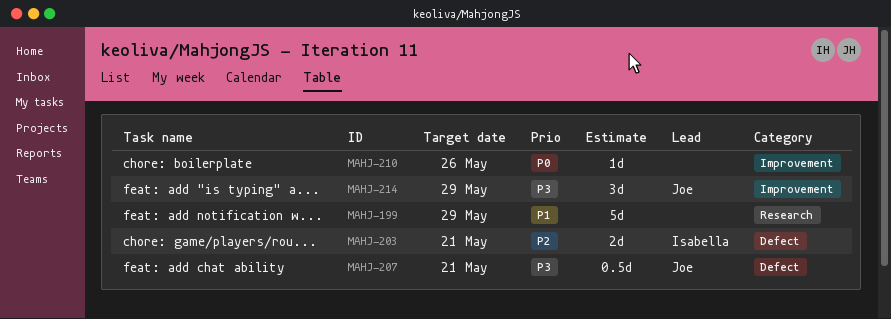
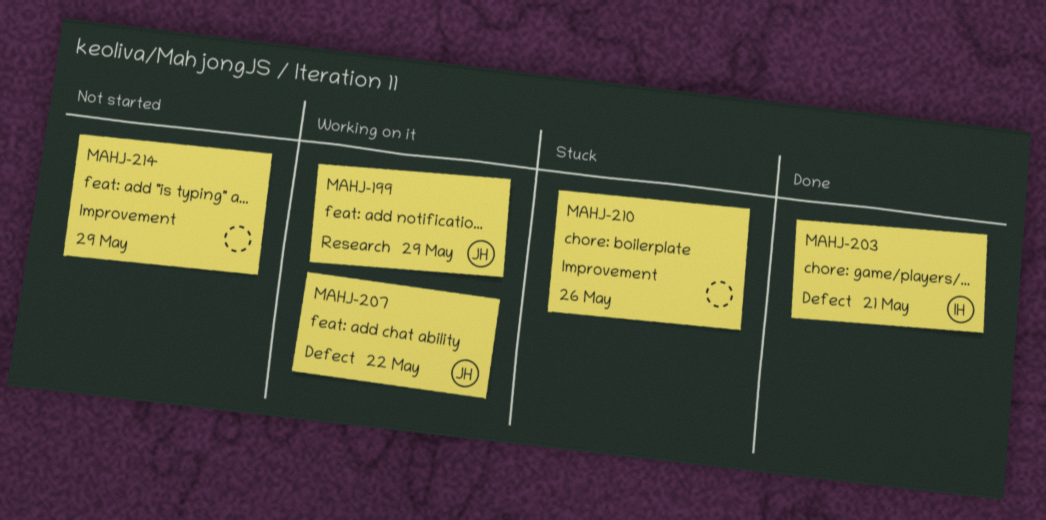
MAHJ-199, owner: none -> Joe
MAHJ-207, due: May 21 -> May 22
MAHJ-214, owner: Joe -> none

